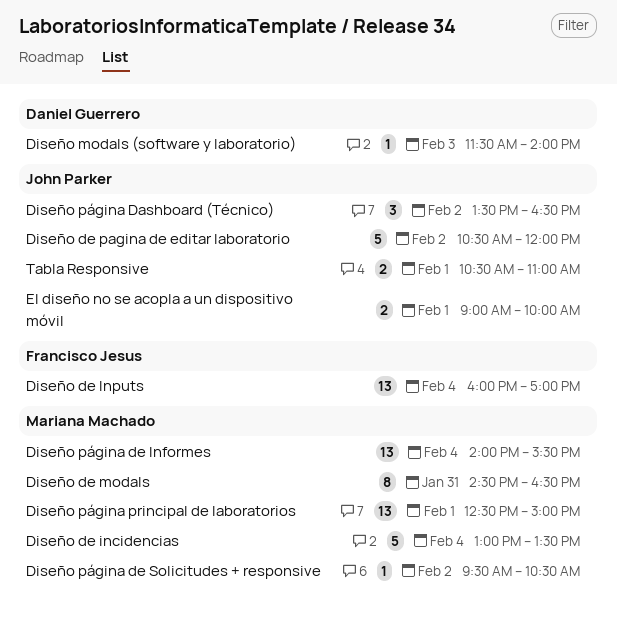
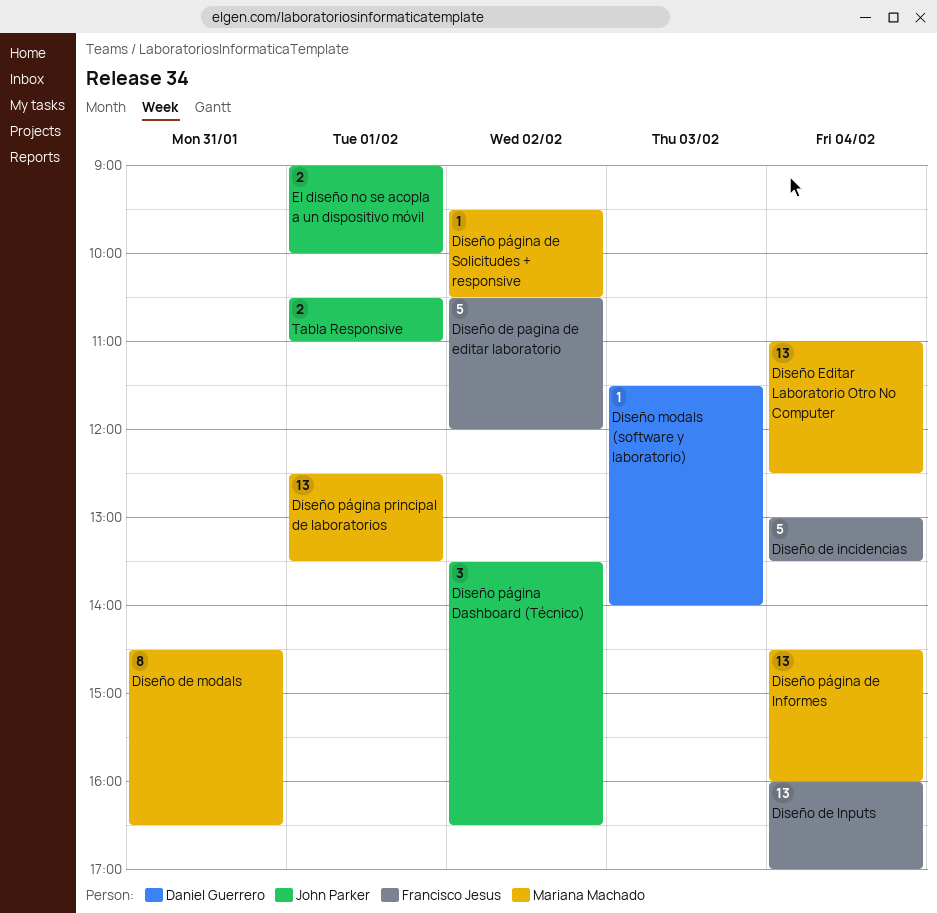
Diseño de incidencias, owner: Mariana Machado -> Francisco Jesus
Diseño de pagina de editar laboratorio, owner: John Parker -> Francisco Jesus
Diseño Editar Laboratorio Otro No Computer: none -> present
Diseño página de Informes, begins: 14:00 -> 14:30
Diseño página de Informes, ends: 15:30 -> 16:00
Diseño página principal de laboratorios, ends: 15:00 -> 13:30

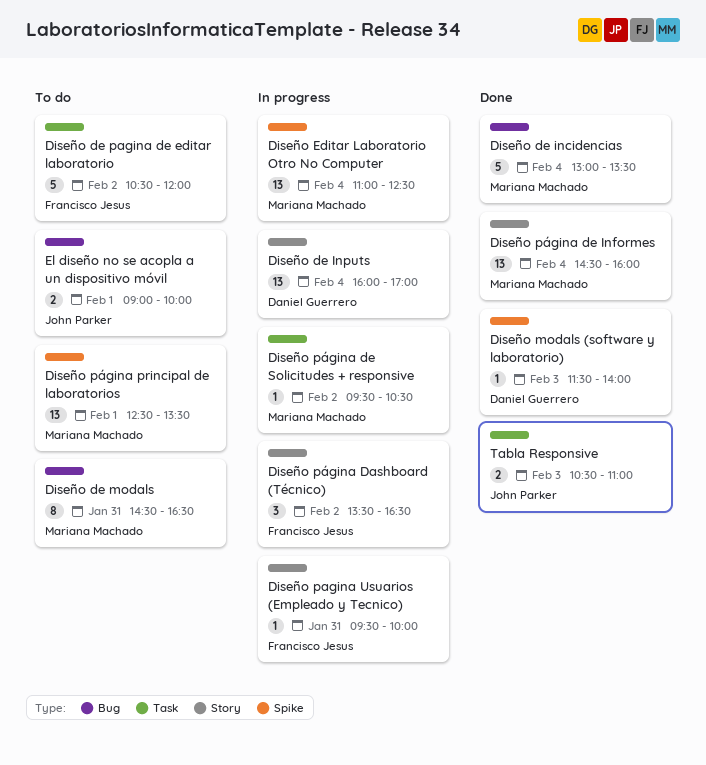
Diseño de incidencias, owner: Francisco Jesus -> Mariana Machado
Diseño de Inputs, owner: Francisco Jesus -> Daniel Guerrero
Diseño pagina Usuarios (Empleado y Tecnico): none -> present
Diseño página Dashboard (Técnico), owner: John Parker -> Francisco Jesus
Tabla Responsive, day: Feb 1 -> Feb 3

